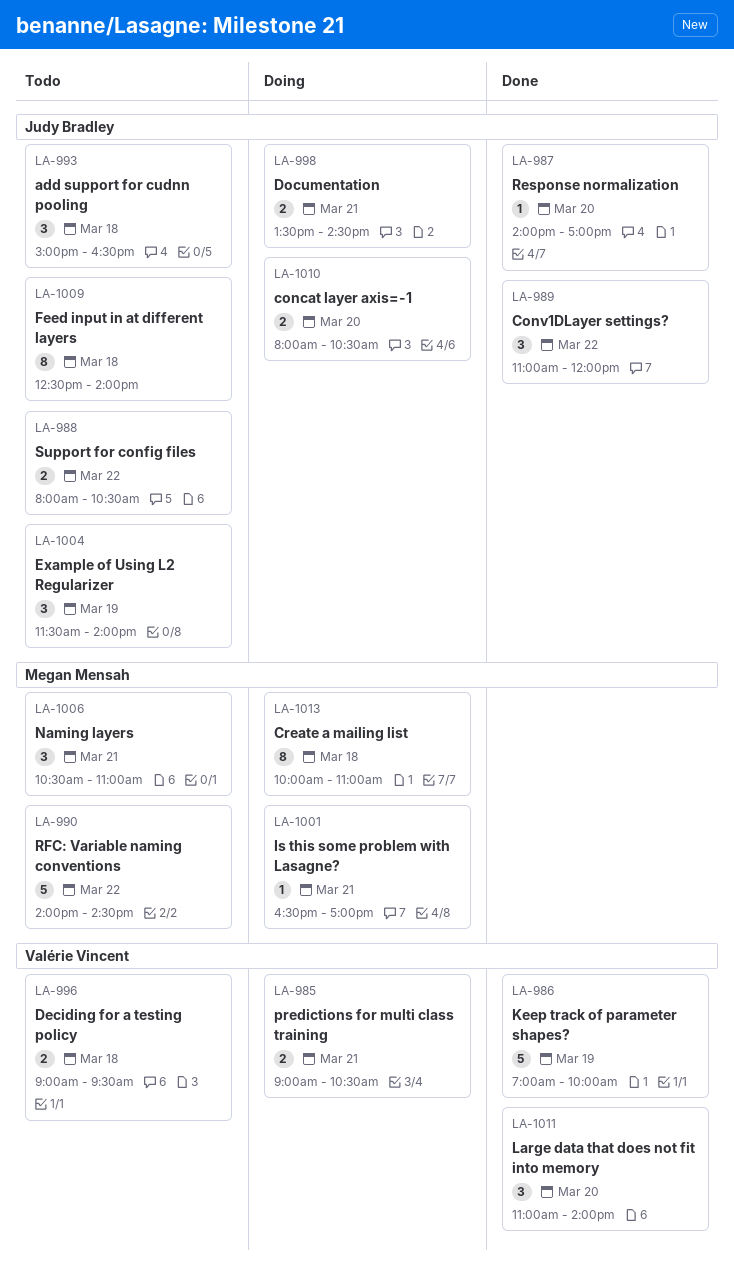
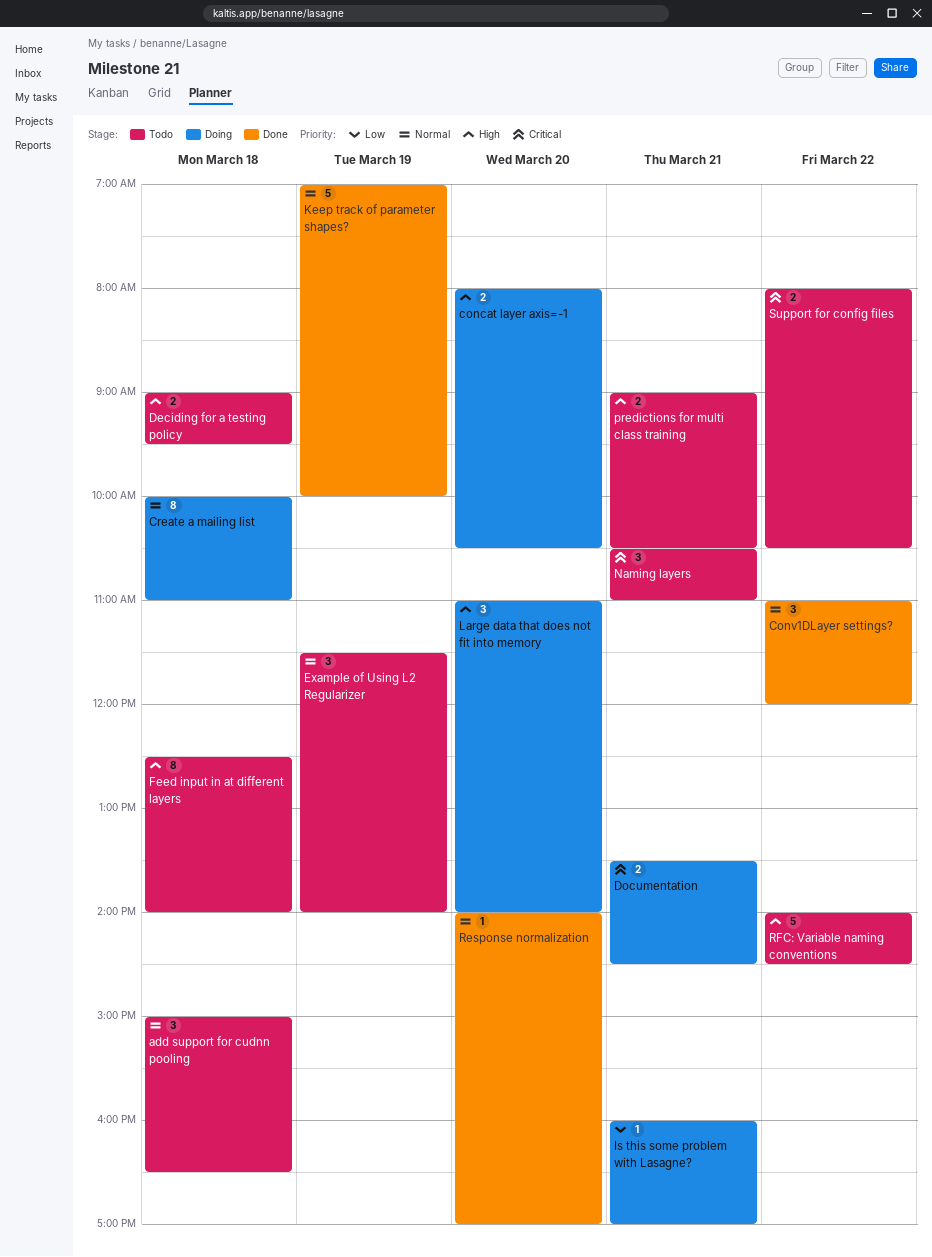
Is this some problem with Lasagne?, begins: 16:30 -> 16:00
Large data that does not fit into memory, status: Done -> Doing
predictions for multi class training, status: Doing -> Todo

